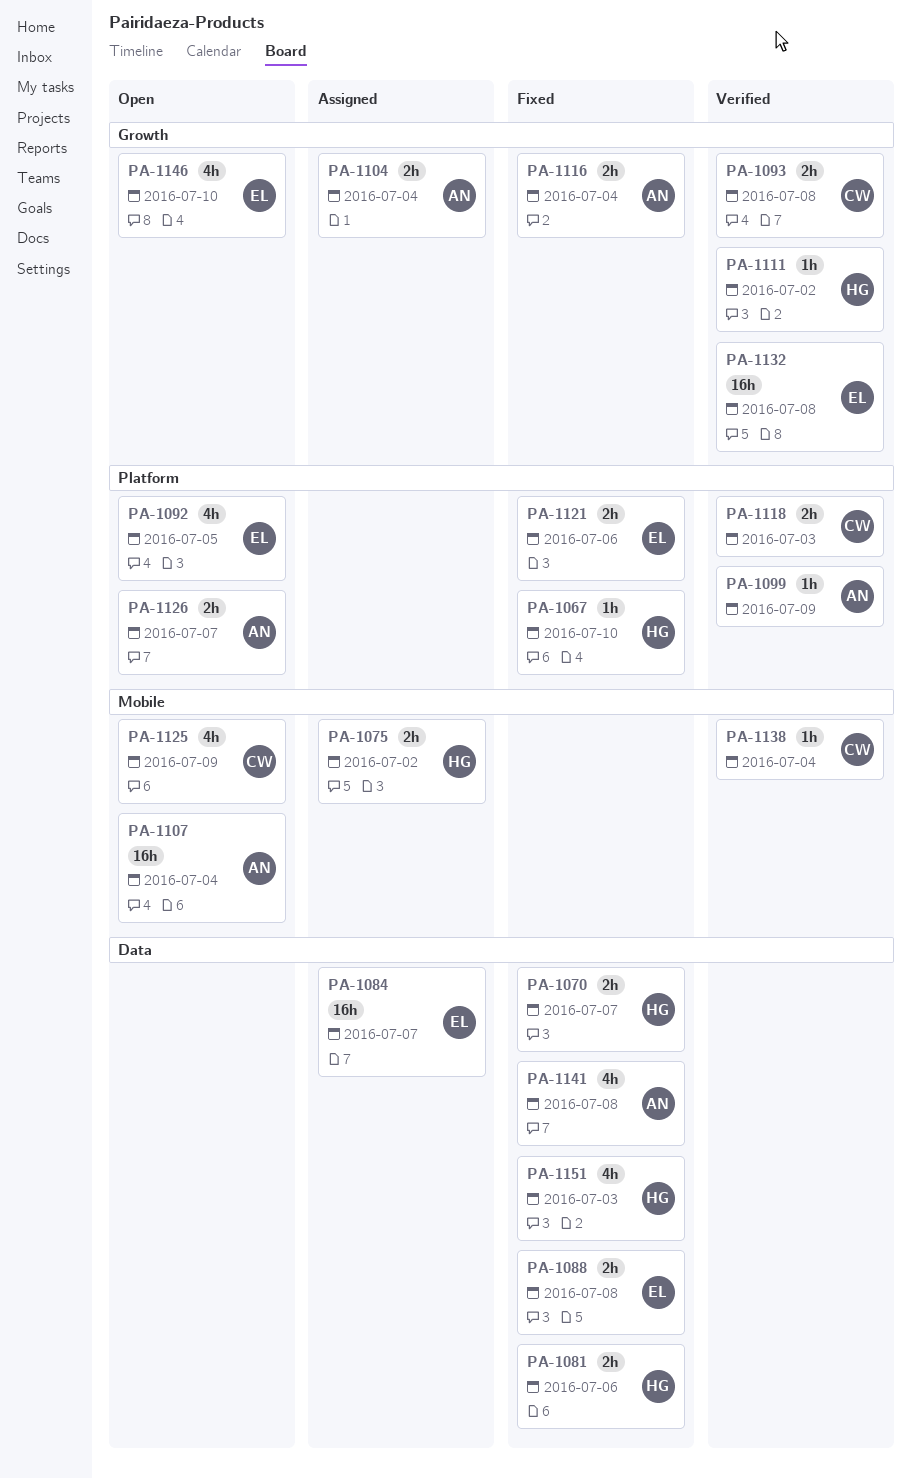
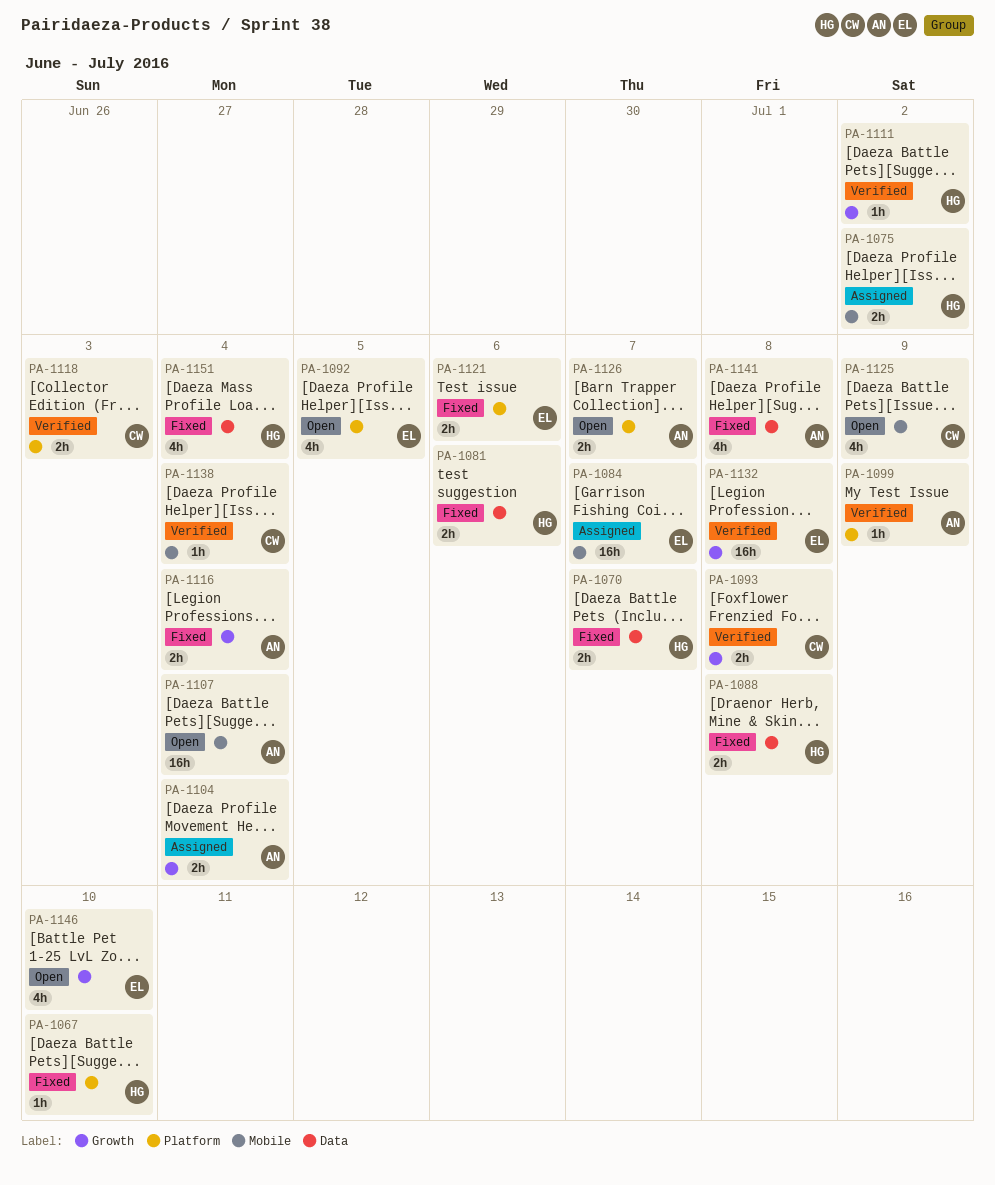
PA-1084, label: Data -> Mobile
PA-1088, owner: EL -> HG
PA-1151, due: Jul 3 -> Jul 4

